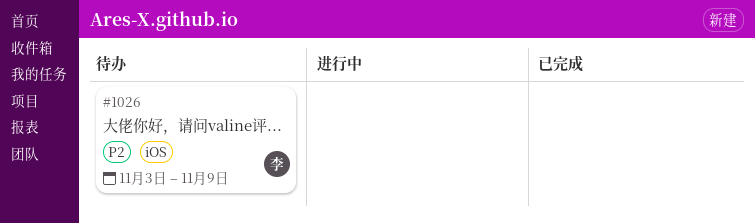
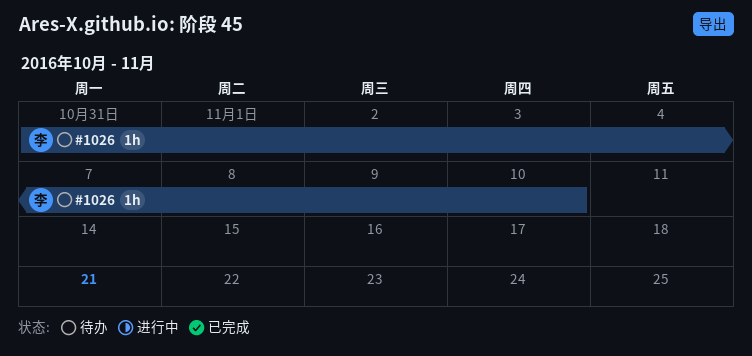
#1026, start: Nov 3 -> Oct 31
#1026, due: Nov 9 -> Nov 10

